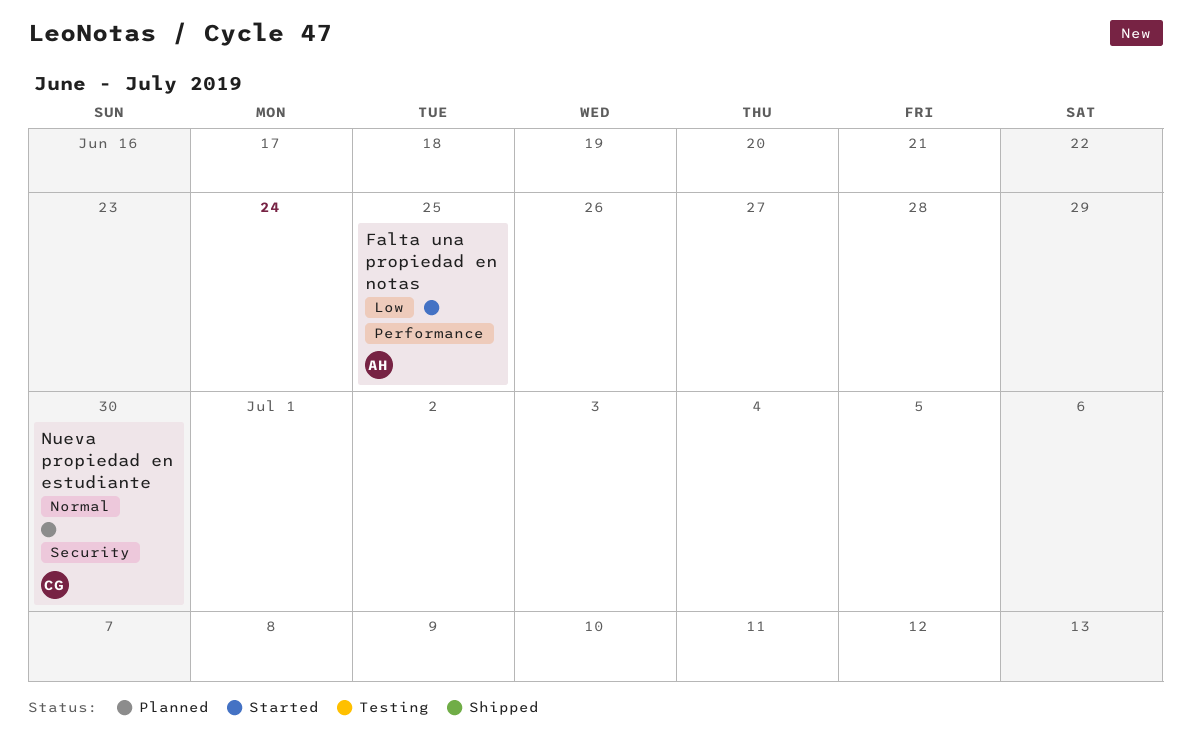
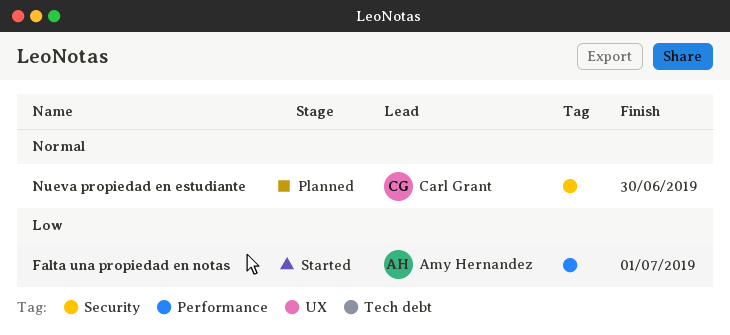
Falta una propiedad en notas, due: Jun 25 -> Jul 1

